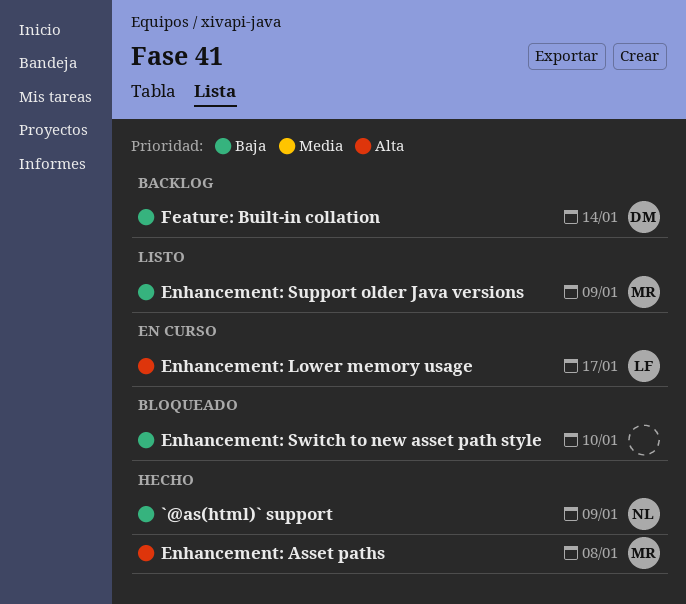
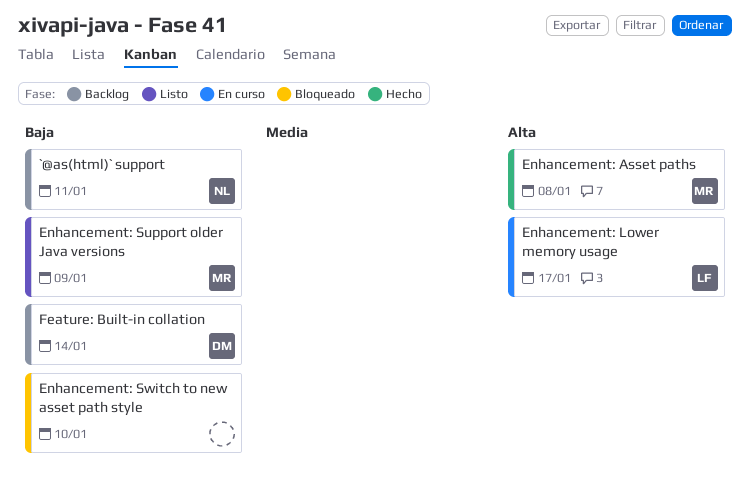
`@as(html)` support, status: Hecho -> Backlog
`@as(html)` support, due: Jan 9 -> Jan 11

